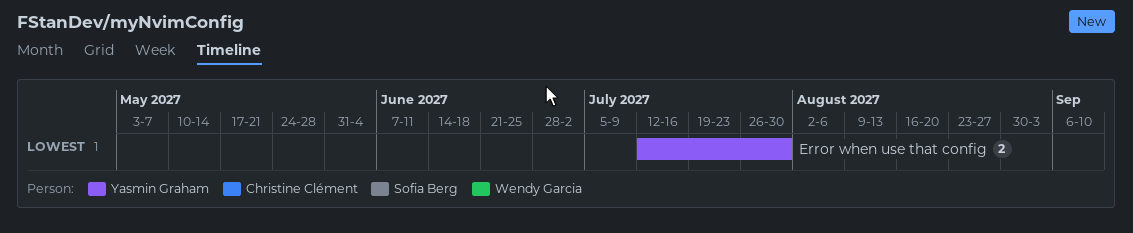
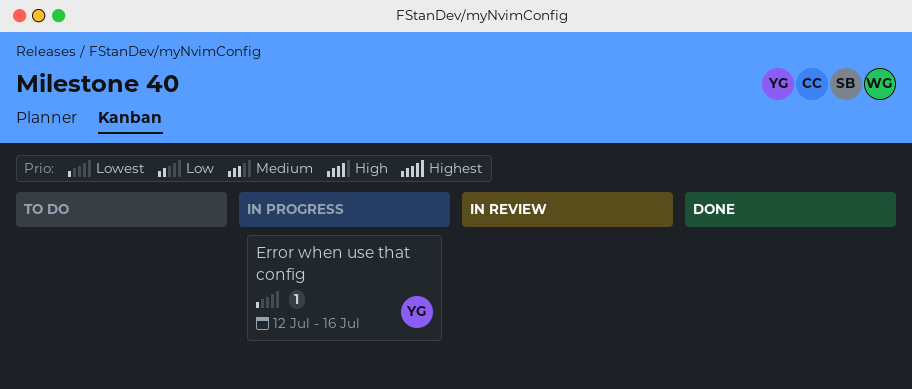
Error when use that config, estimate: 2 -> 1
Error when use that config, due: Jul 30 -> Jul 16

